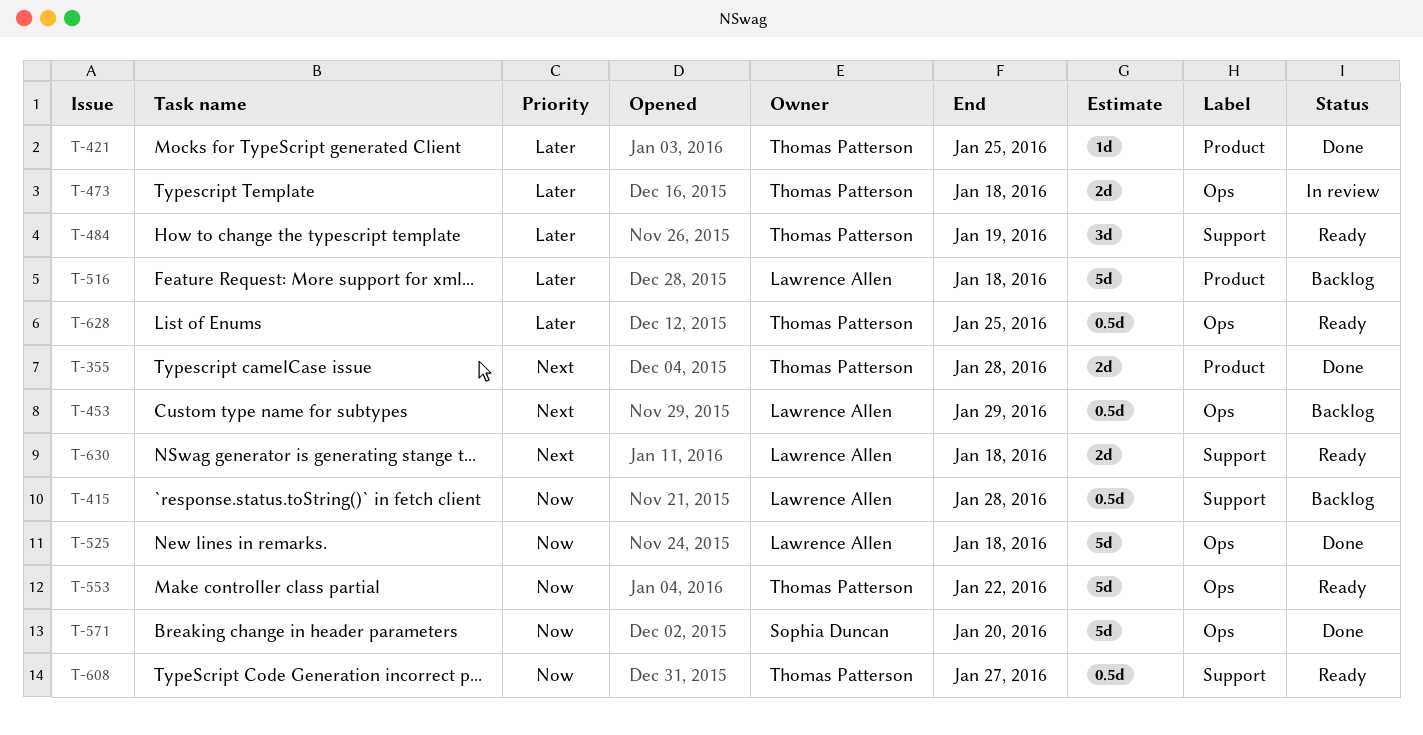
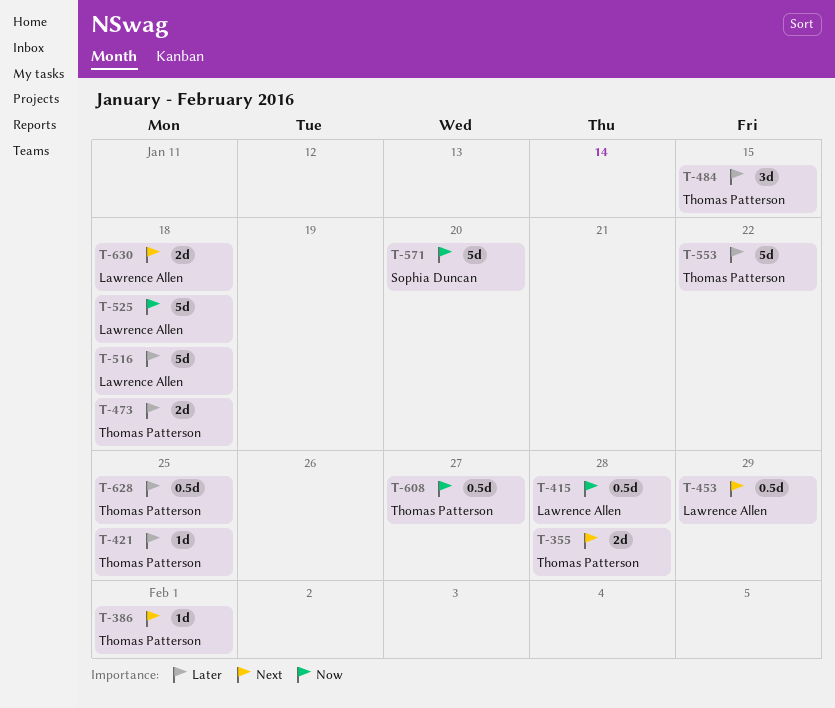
T-386: none -> present
T-484, due: Jan 19 -> Jan 15
T-553, priority: Now -> Later

